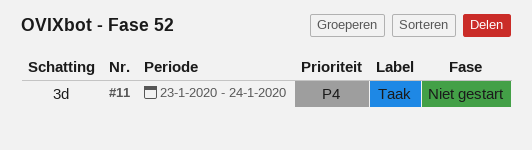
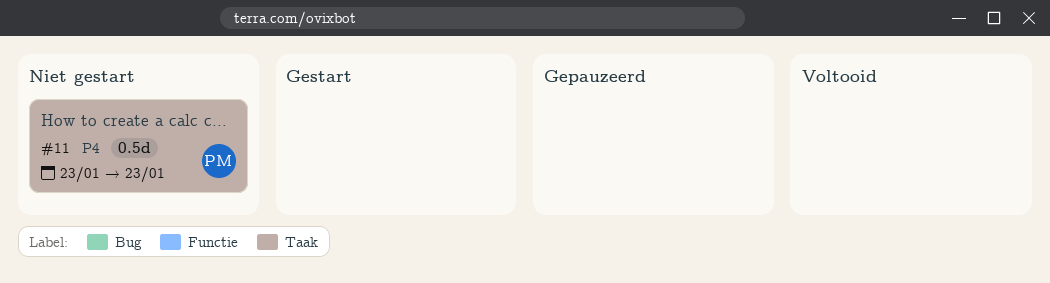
#11, estimate: 3d -> 0.5d
#11, due: Jan 24 -> Jan 23

